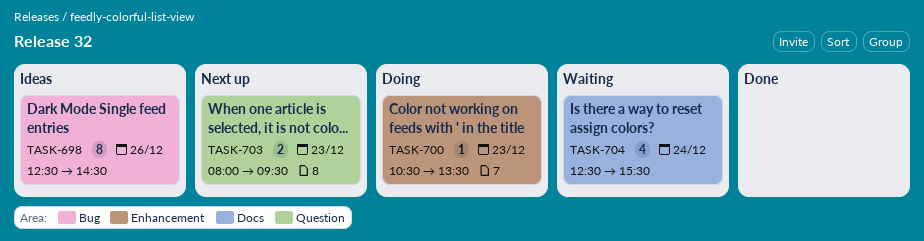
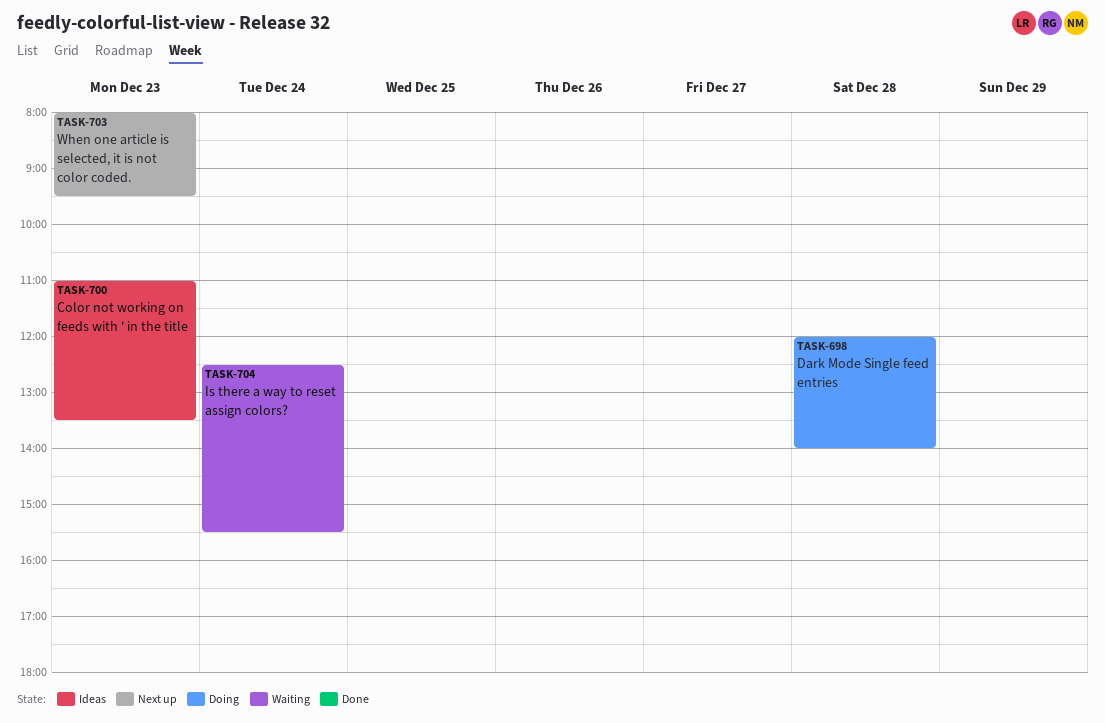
TASK-698, status: Ideas -> Doing
TASK-698, day: Dec 26 -> Dec 28
TASK-698, begins: 12:30 -> 12:00
TASK-698, ends: 14:30 -> 14:00
TASK-700, status: Doing -> Ideas
TASK-700, begins: 10:30 -> 11:00

